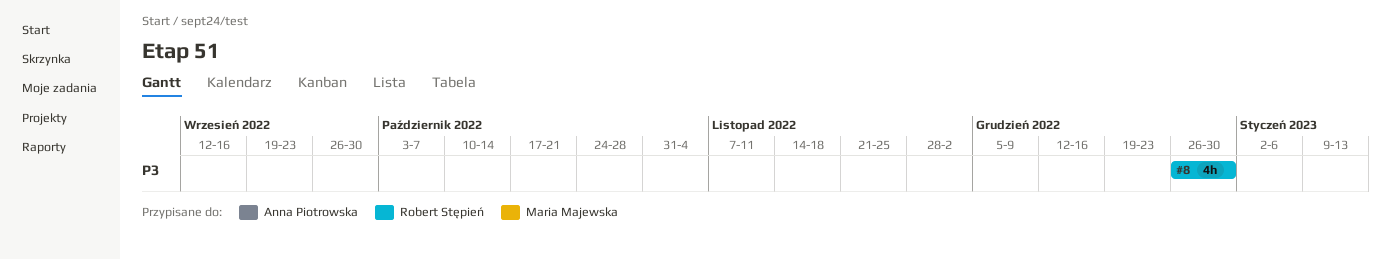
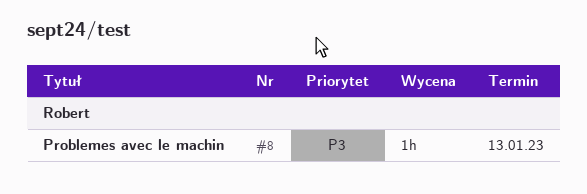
#8, estimate: 4h -> 1h
#8, due: Dec 30 -> Jan 13

